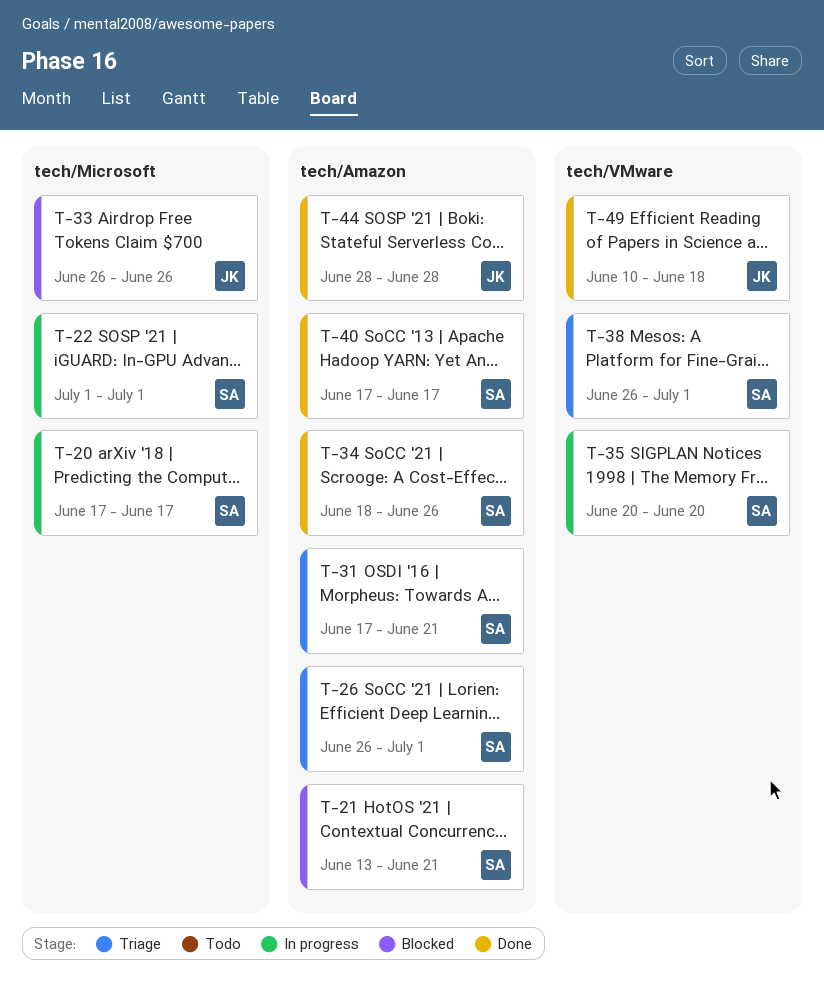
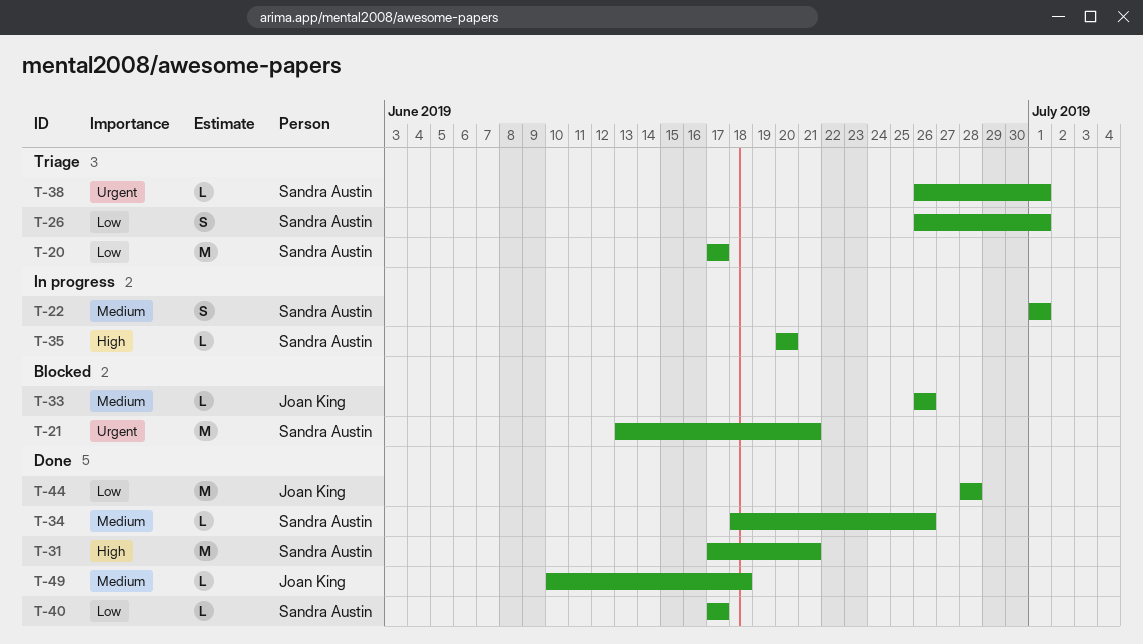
T-20, status: In progress -> Triage
T-31, status: Triage -> Done

